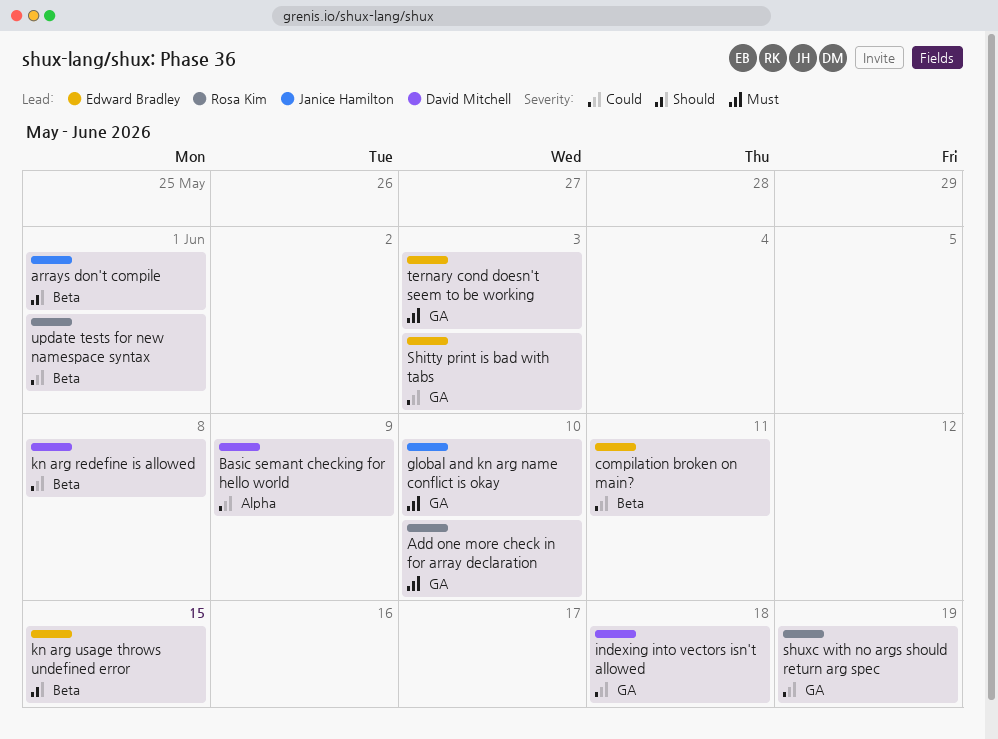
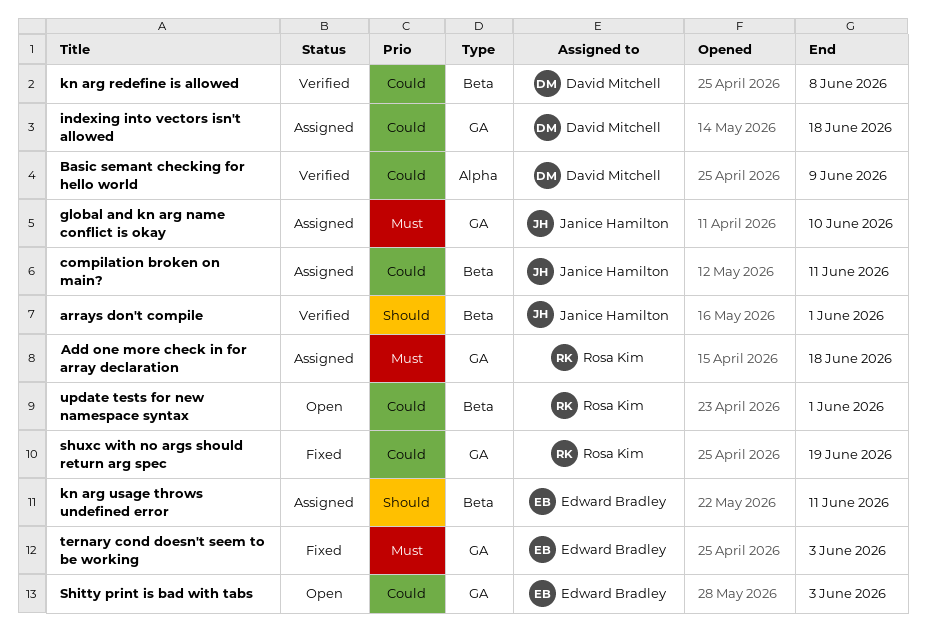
Add one more check in for array declaration, due: Jun 10 -> Jun 18
compilation broken on main?, owner: Edward Bradley -> Janice Hamilton
kn arg usage throws undefined error, due: Jun 15 -> Jun 11

